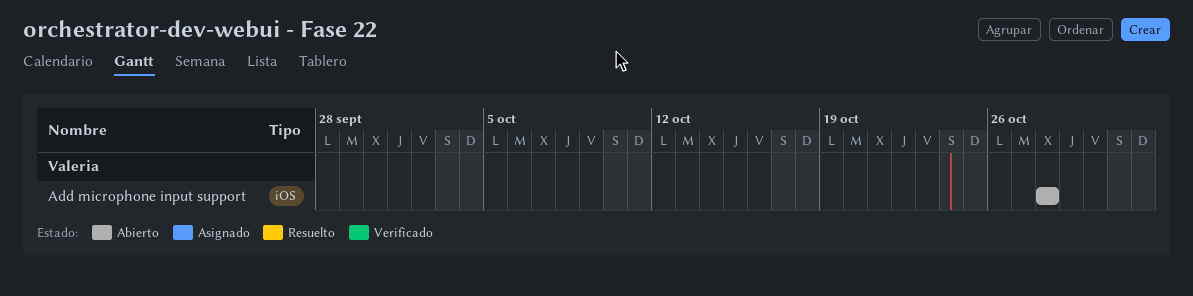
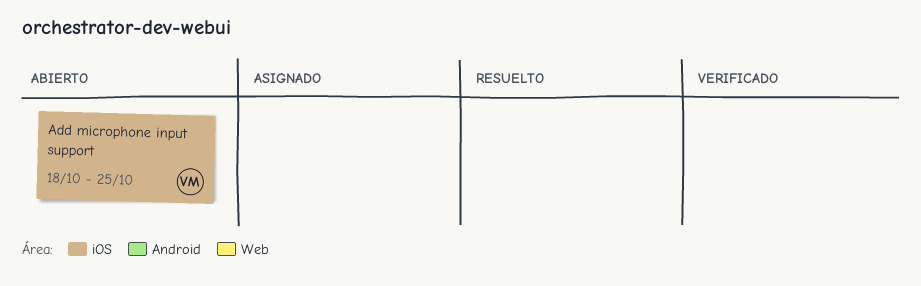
Add microphone input support, start: Oct 28 -> Oct 18
Add microphone input support, due: Oct 28 -> Oct 25

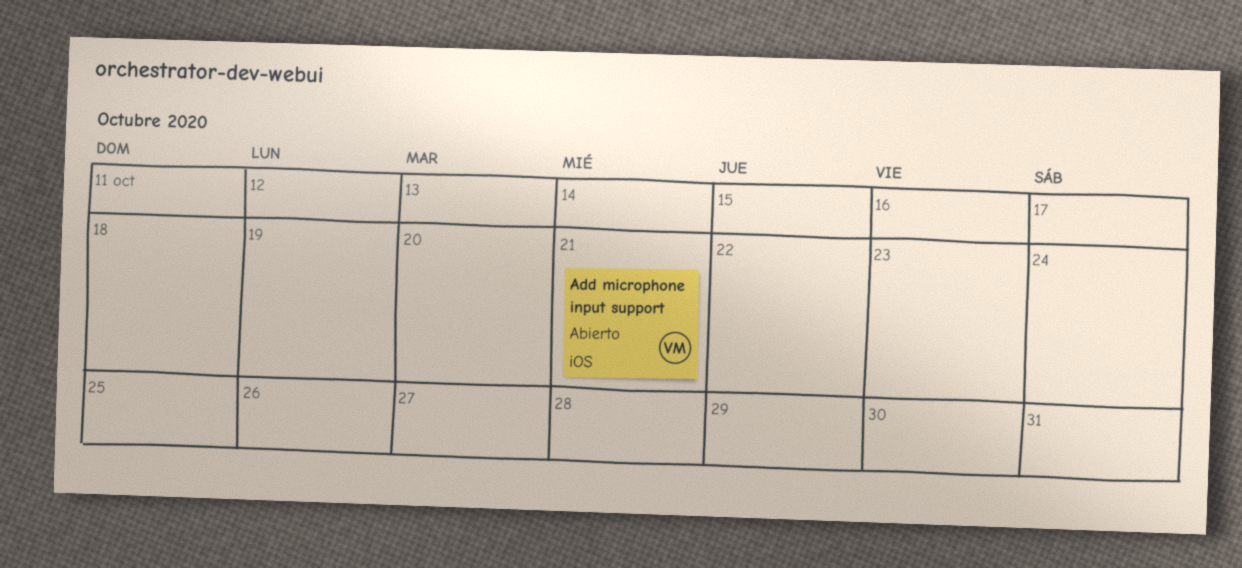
Add microphone input support, due: Oct 25 -> Oct 21

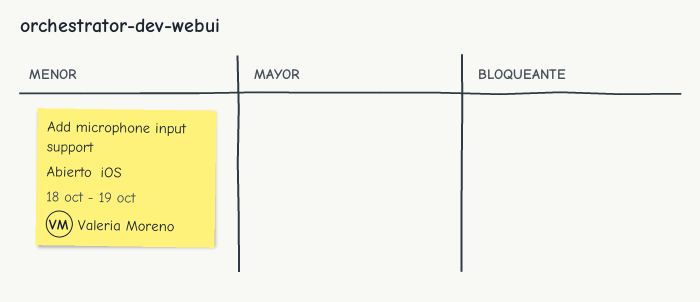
Add microphone input support, due: Oct 21 -> Oct 19

